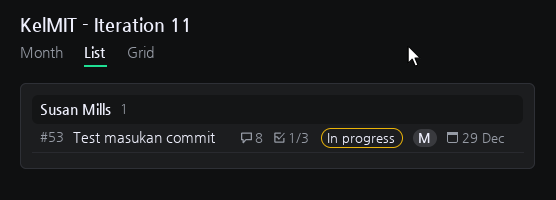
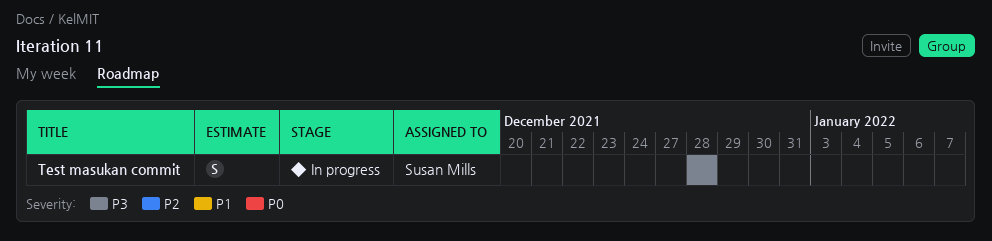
Test masukan commit, estimate: M -> S
Test masukan commit, due: Dec 29 -> Dec 28

